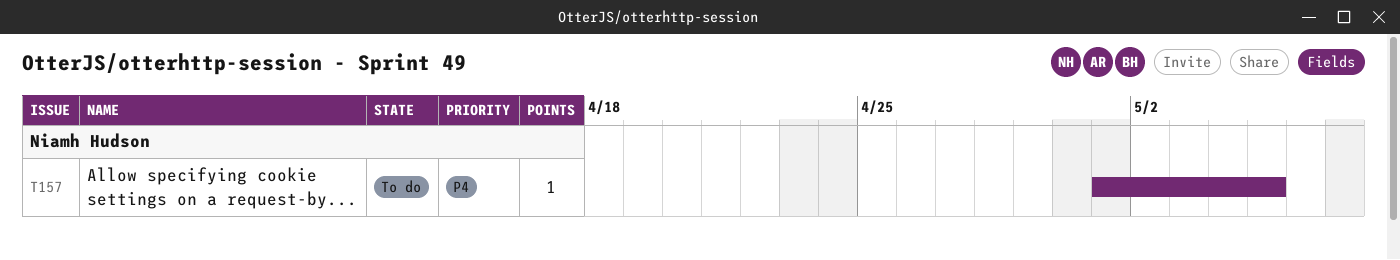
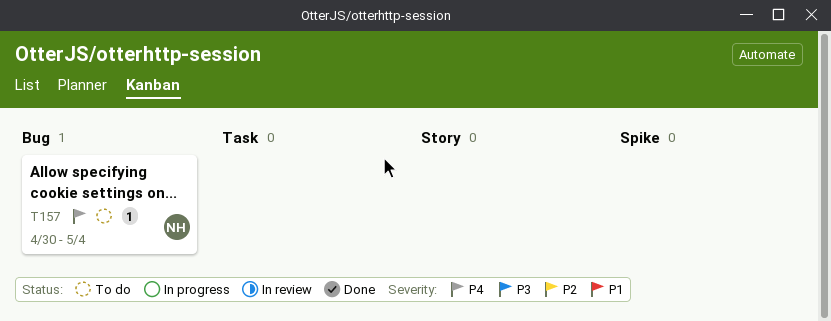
T157, start: May 1 -> Apr 30
T157, due: May 5 -> May 4

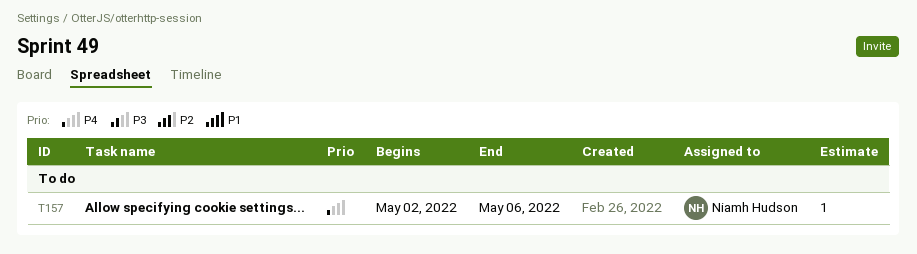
T157, start: Apr 30 -> May 2
T157, due: May 4 -> May 6

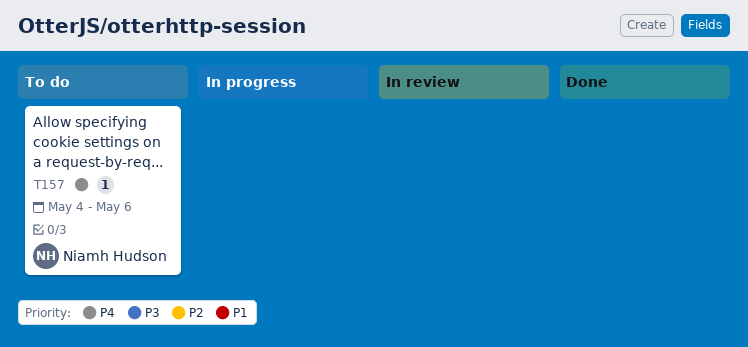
T157, start: May 2 -> May 4

